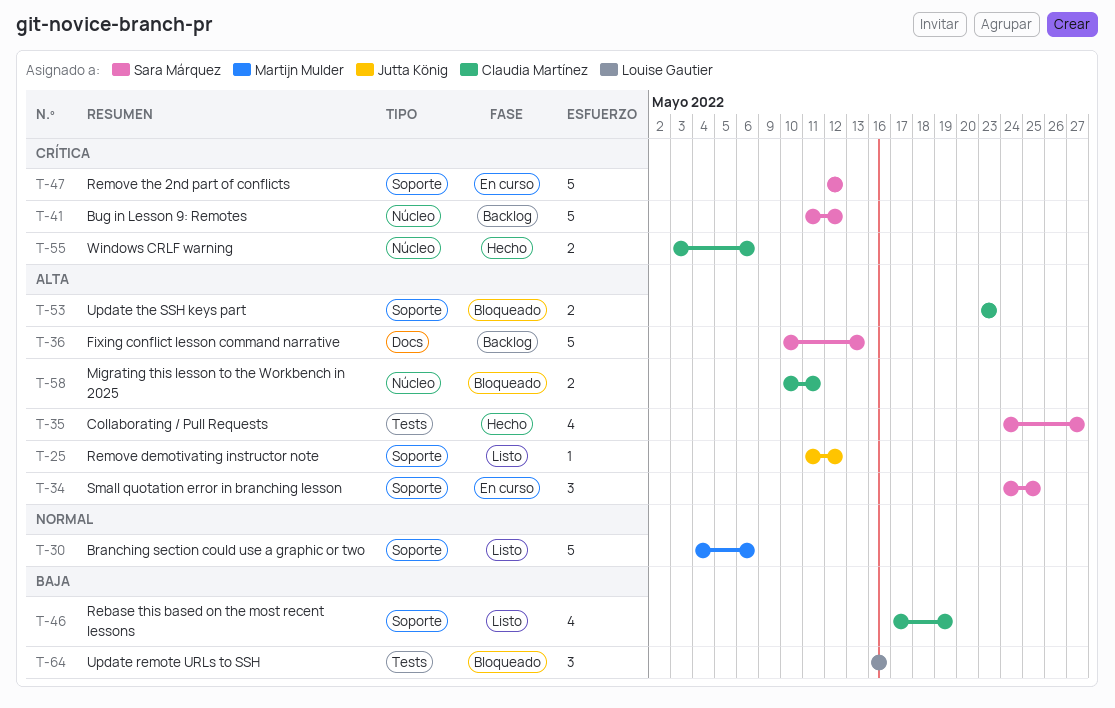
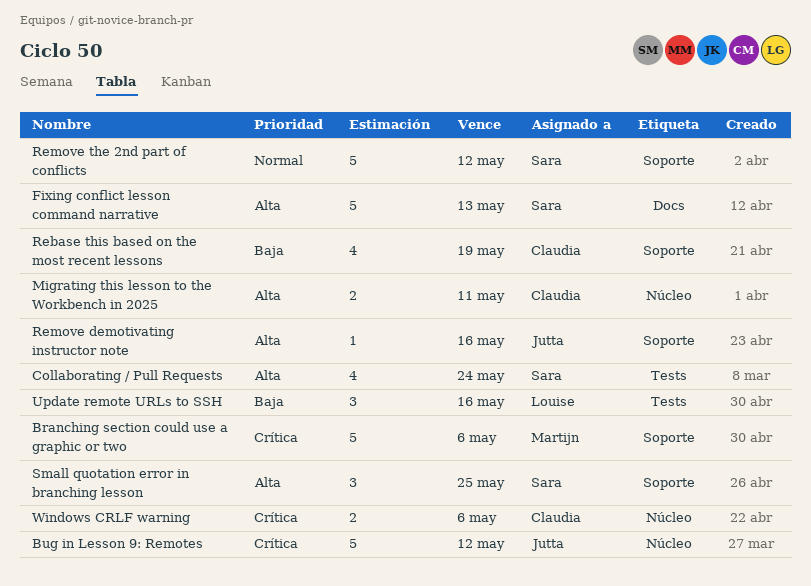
Branching section could use a graphic or two, priority: Normal -> Crítica
Bug in Lesson 9: Remotes, owner: Sara Márquez -> Jutta König
Collaborating / Pull Requests, due: May 27 -> May 24
Remove demotivating instructor note, due: May 12 -> May 16
Remove the 2nd part of conflicts, priority: Crítica -> Normal
Update the SSH keys part: present -> none

